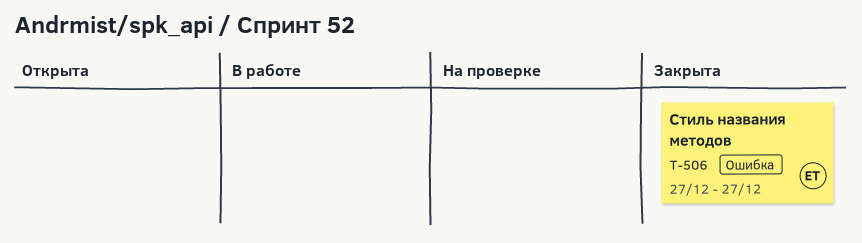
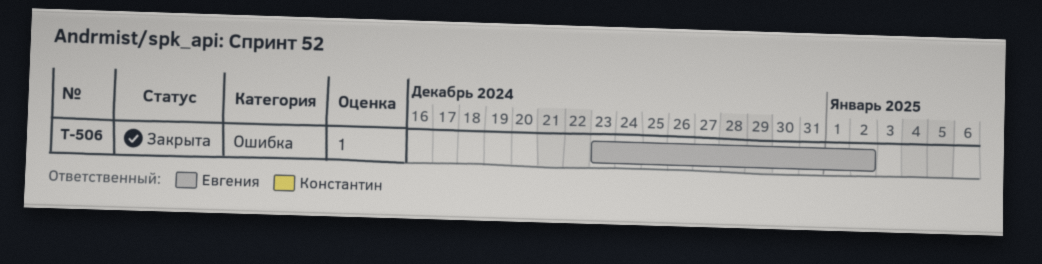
T-506, start: Dec 27 -> Dec 23
T-506, due: Dec 27 -> Jan 2

